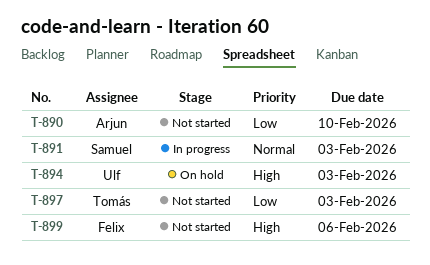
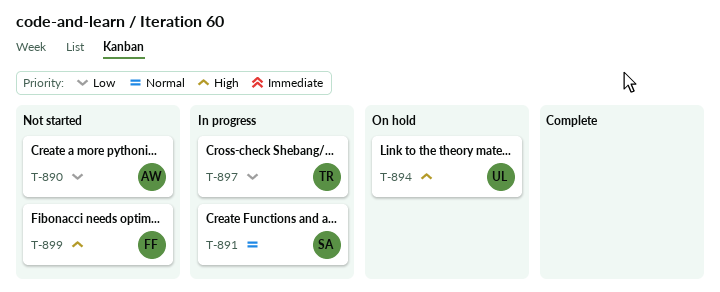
T-897, status: Not started -> In progress

